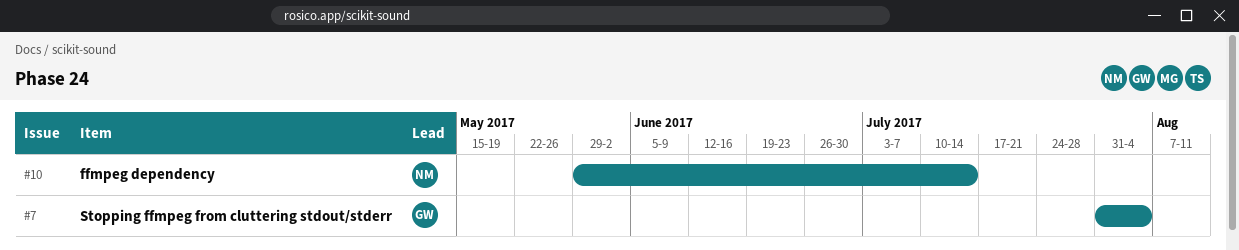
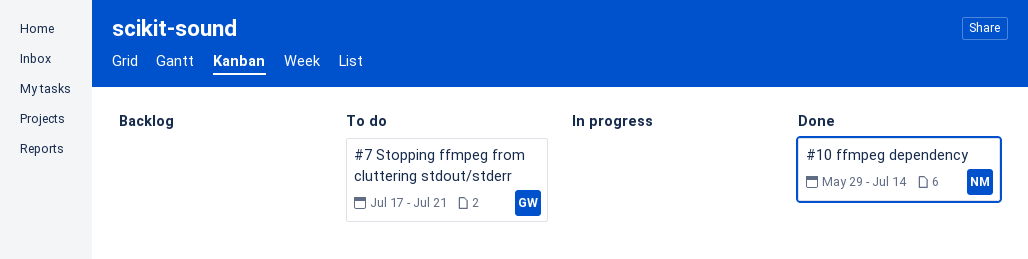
#7, start: Jul 31 -> Jul 17
#7, due: Aug 4 -> Jul 21

